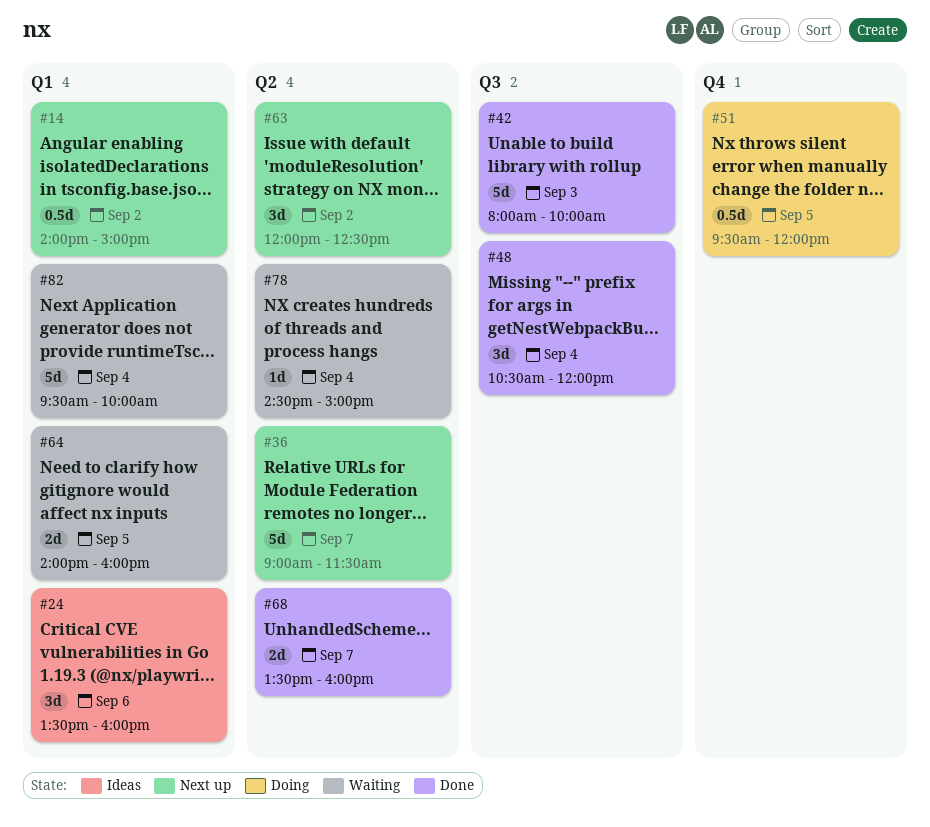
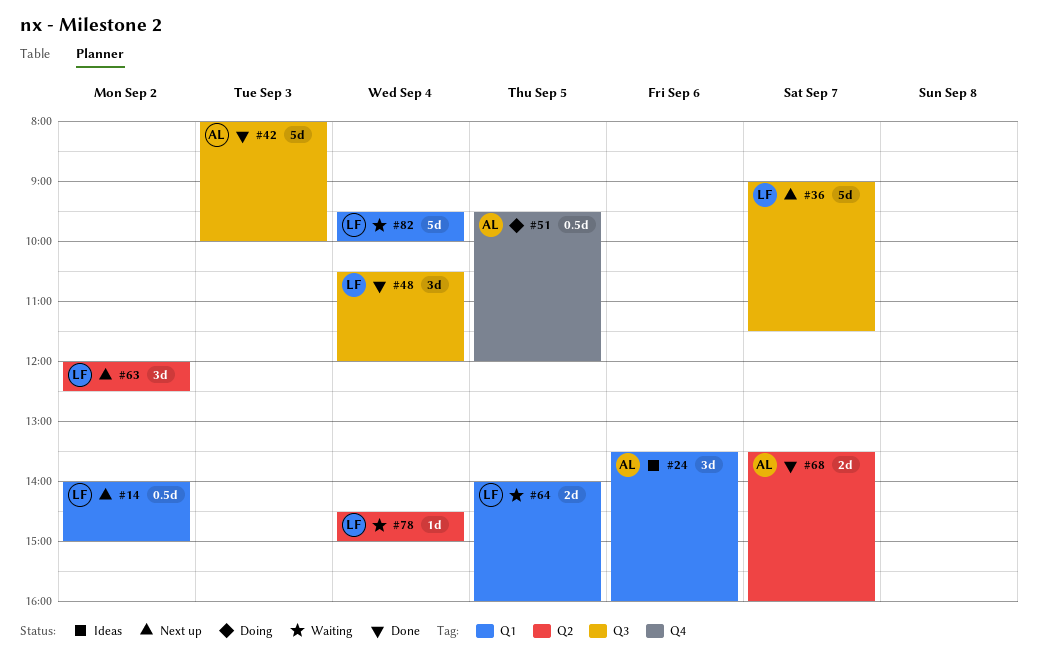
#36, label: Q2 -> Q3

